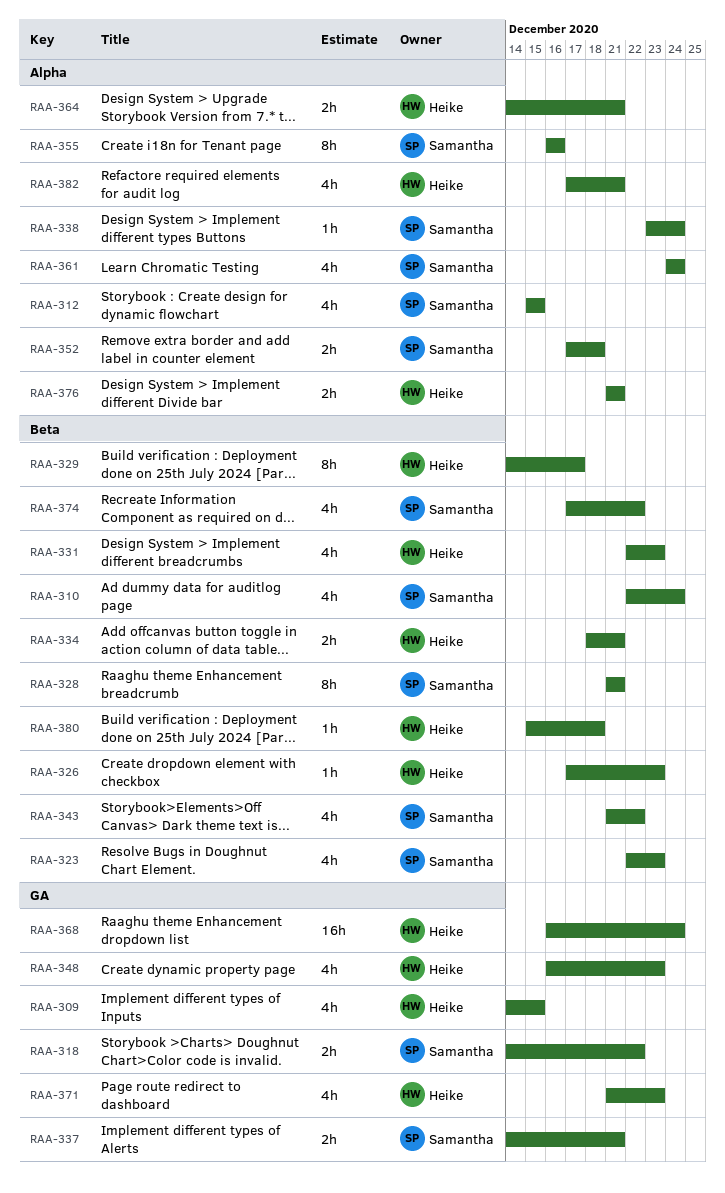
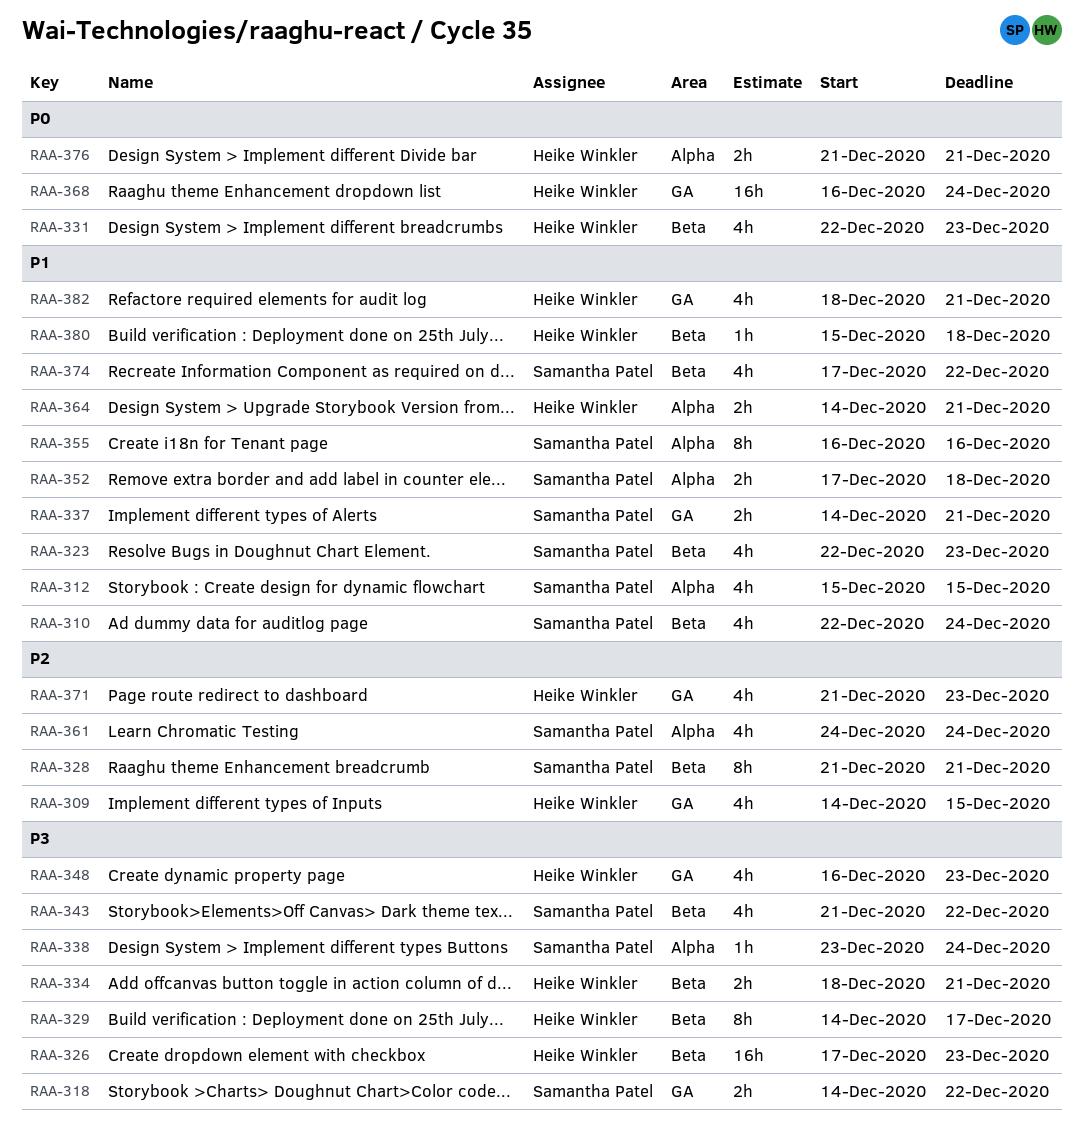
RAA-326, estimate: 1h -> 16h
RAA-382, label: Alpha -> GA
RAA-382, start: Dec 17 -> Dec 18

